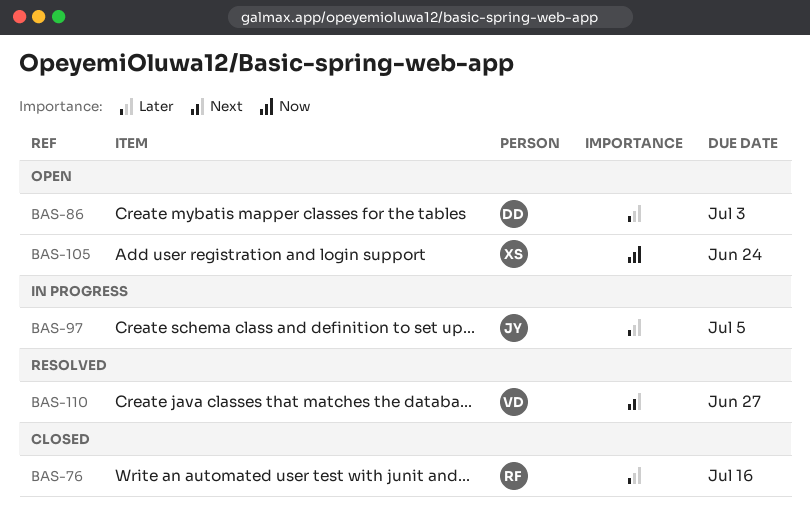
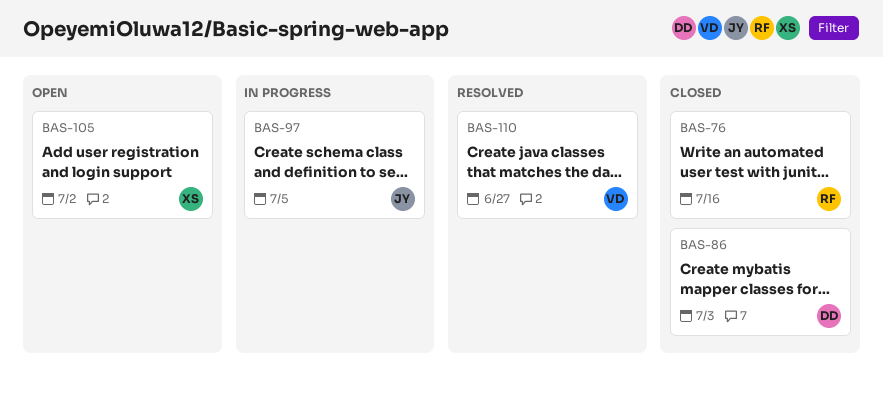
BAS-86, status: Open -> Closed
BAS-105, due: Jun 24 -> Jul 2

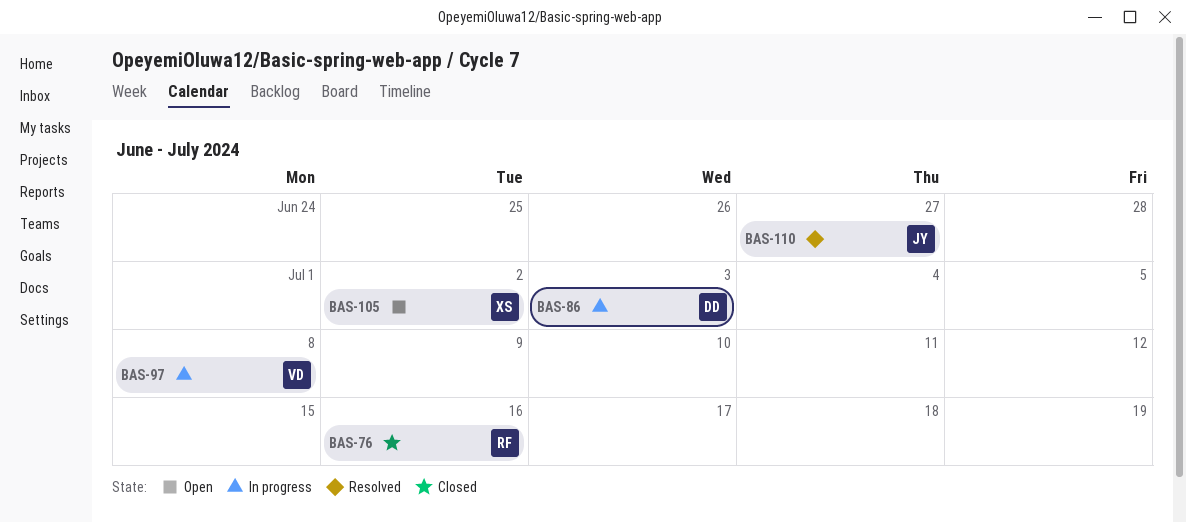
BAS-86, status: Closed -> In progress
BAS-97, owner: JY -> VD
BAS-97, due: Jul 5 -> Jul 8
BAS-110, owner: VD -> JY

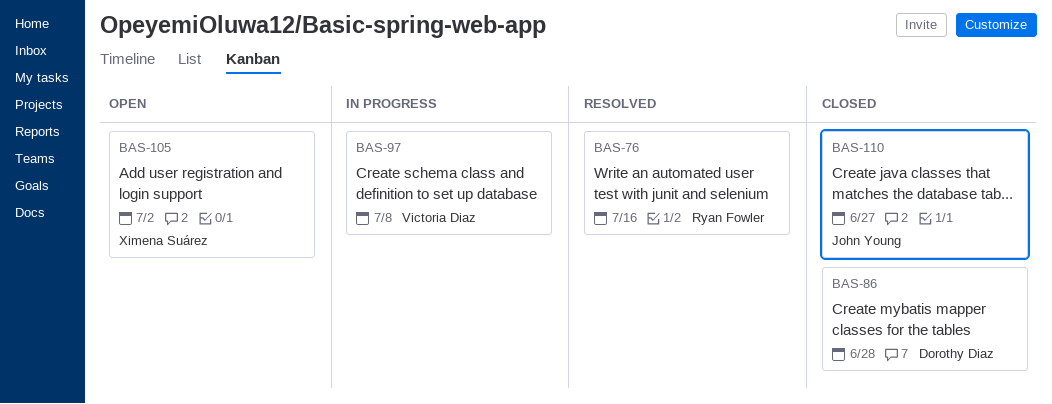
BAS-76, status: Closed -> Resolved
BAS-86, status: In progress -> Closed
BAS-86, due: Jul 3 -> Jun 28
BAS-110, status: Resolved -> Closed

